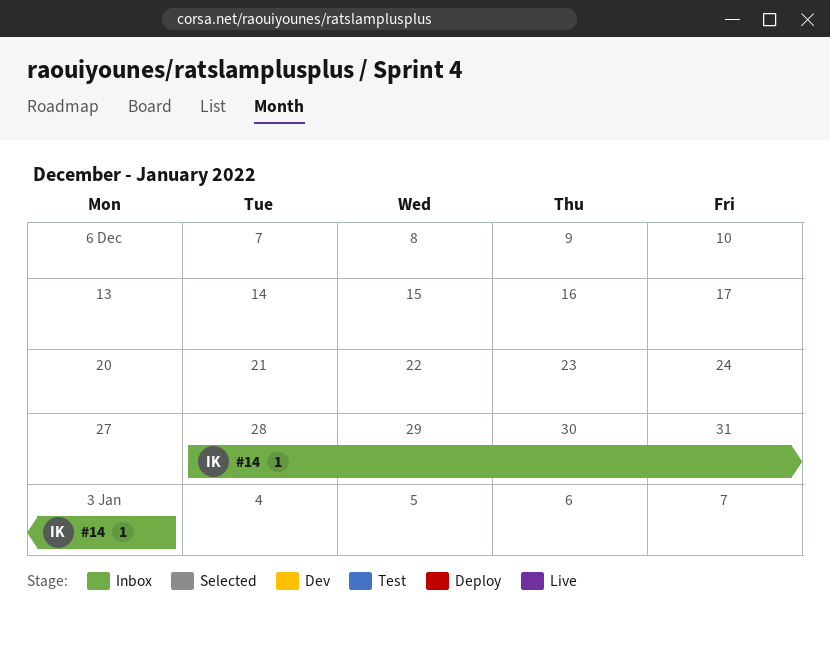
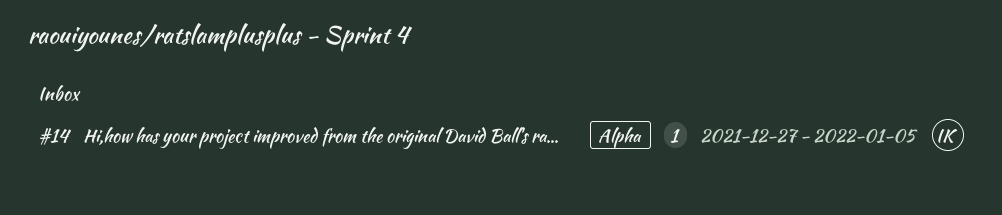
#14, start: Dec 28 -> Dec 27
#14, due: Jan 3 -> Jan 5

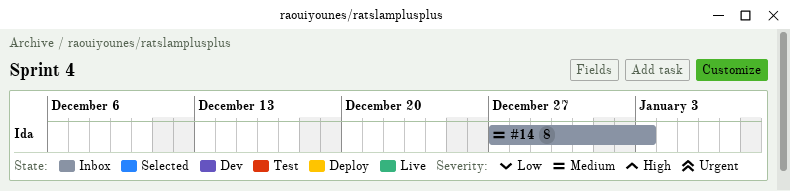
#14, estimate: 1 -> 8
#14, due: Jan 5 -> Jan 3

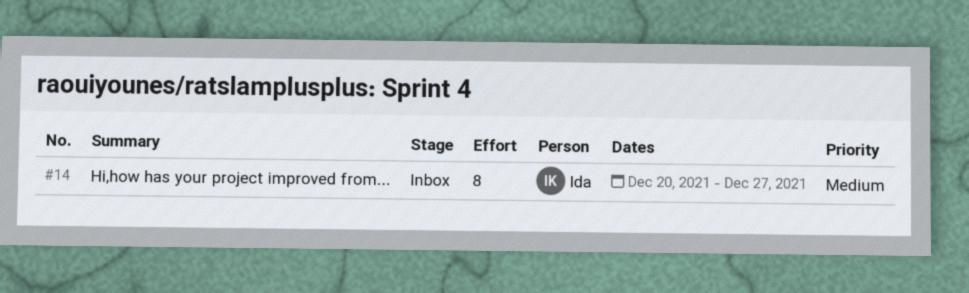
#14, start: Dec 27 -> Dec 20
#14, due: Jan 3 -> Dec 27

